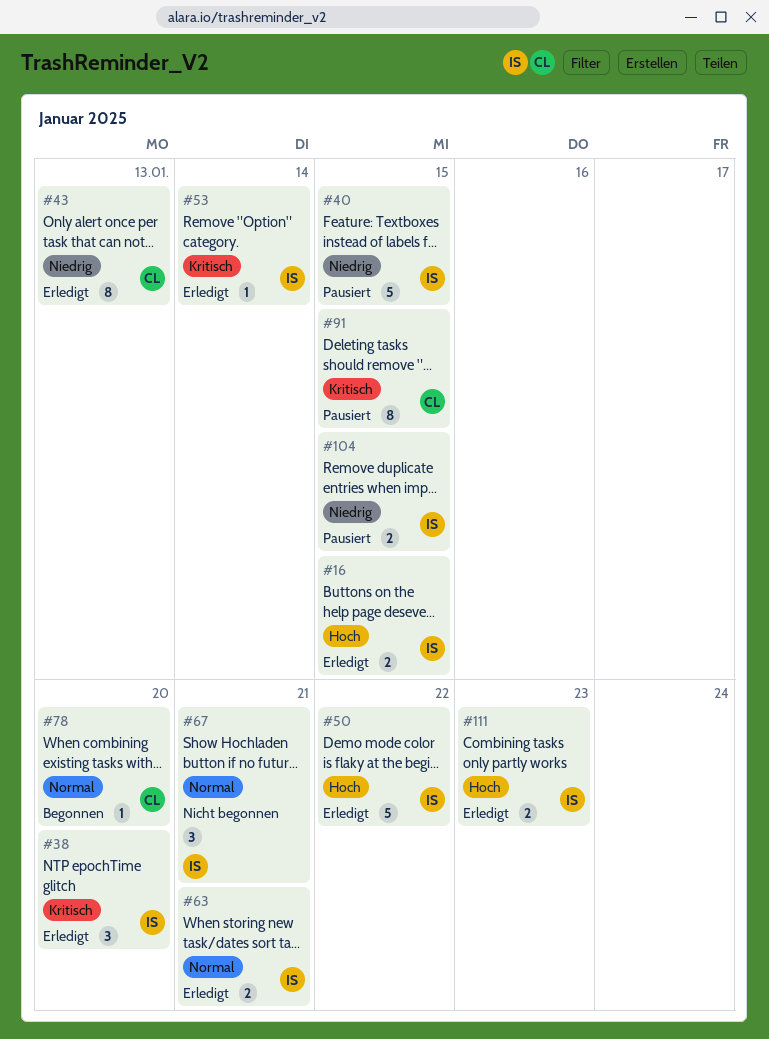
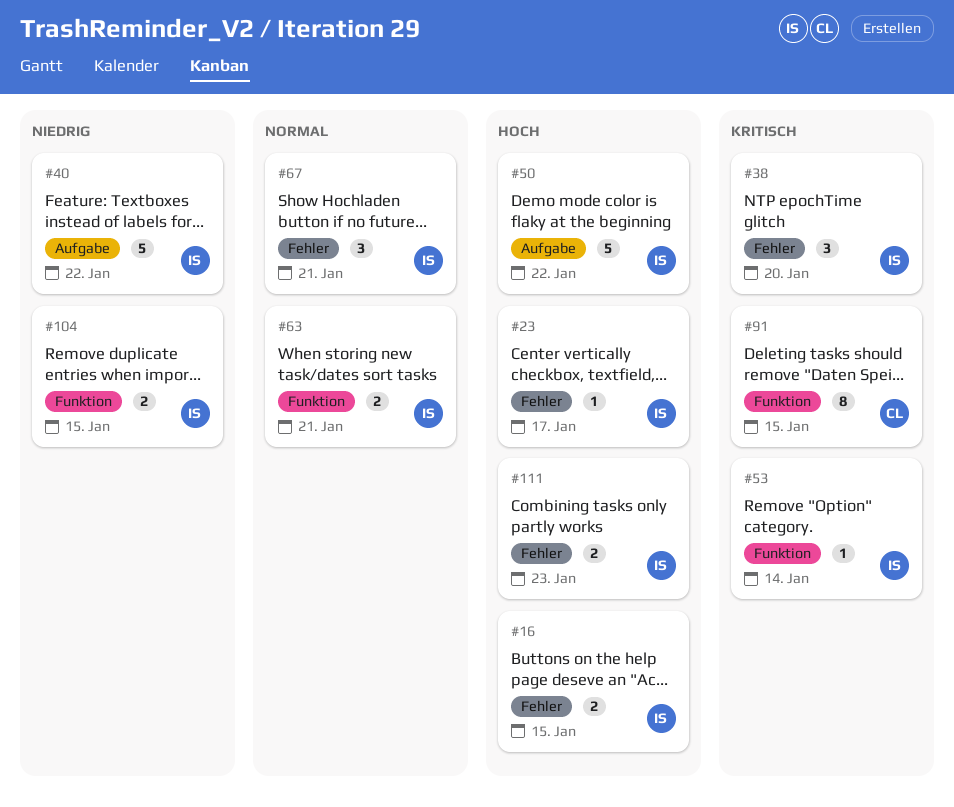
#23: none -> present
#40, due: Jan 15 -> Jan 22
#43: present -> none
#78: present -> none

